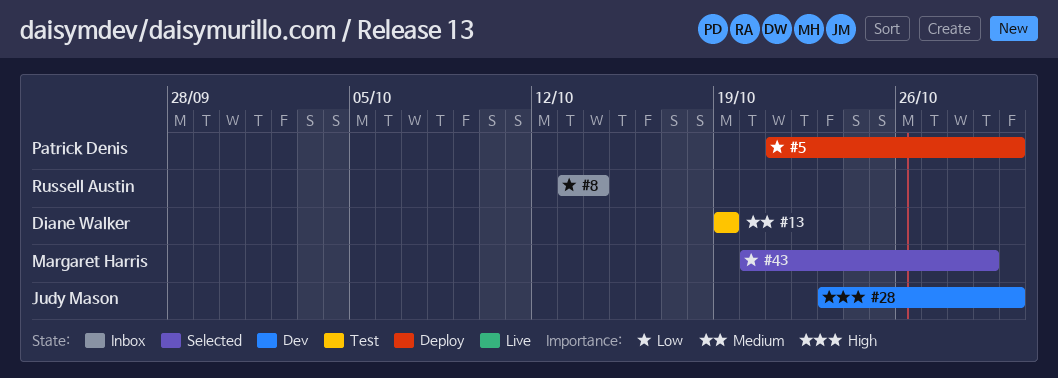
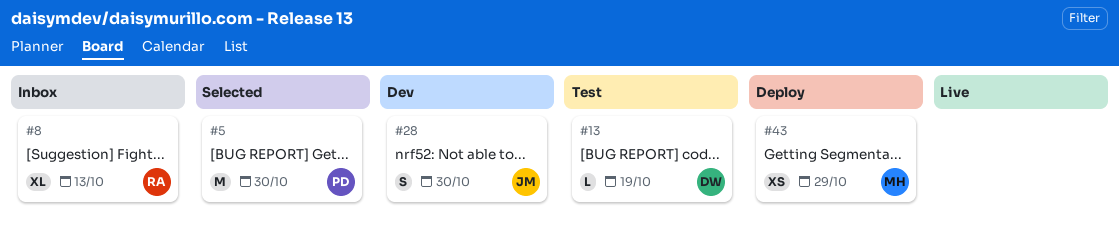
#5, status: Deploy -> Selected
#8, due: Oct 14 -> Oct 13
#43, status: Selected -> Deploy

